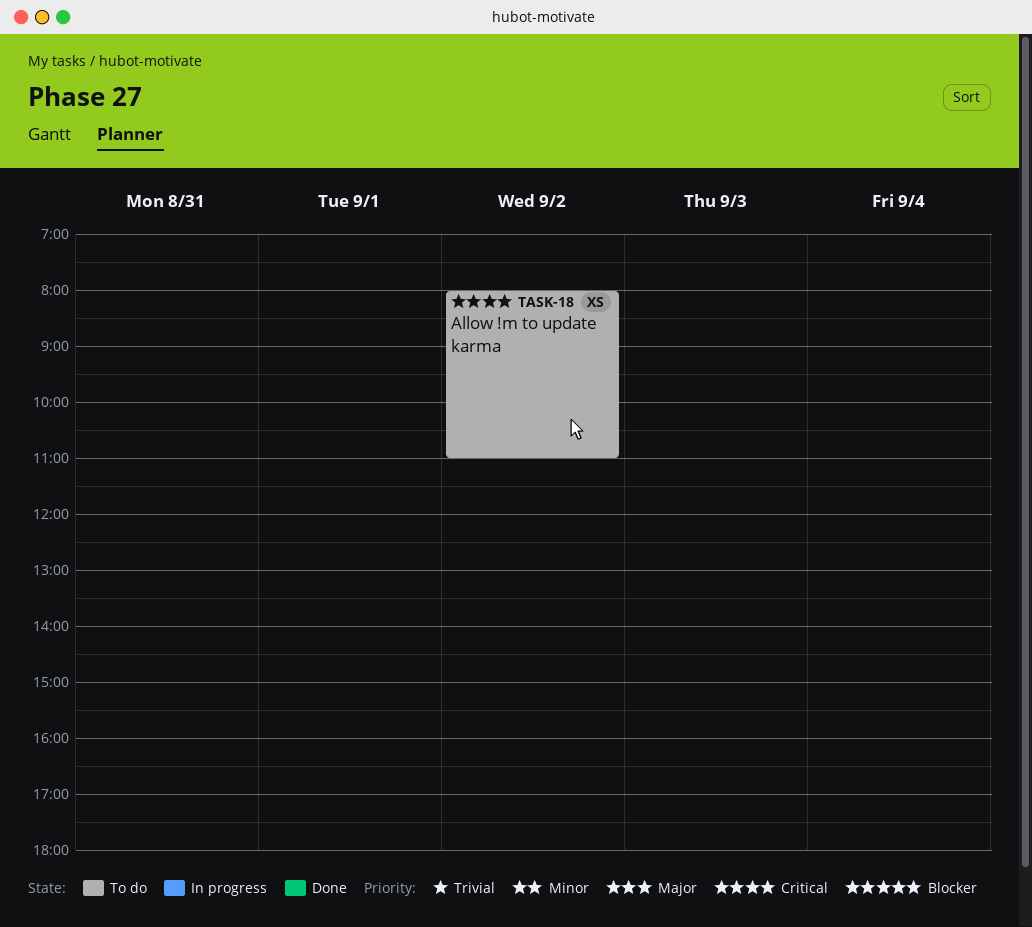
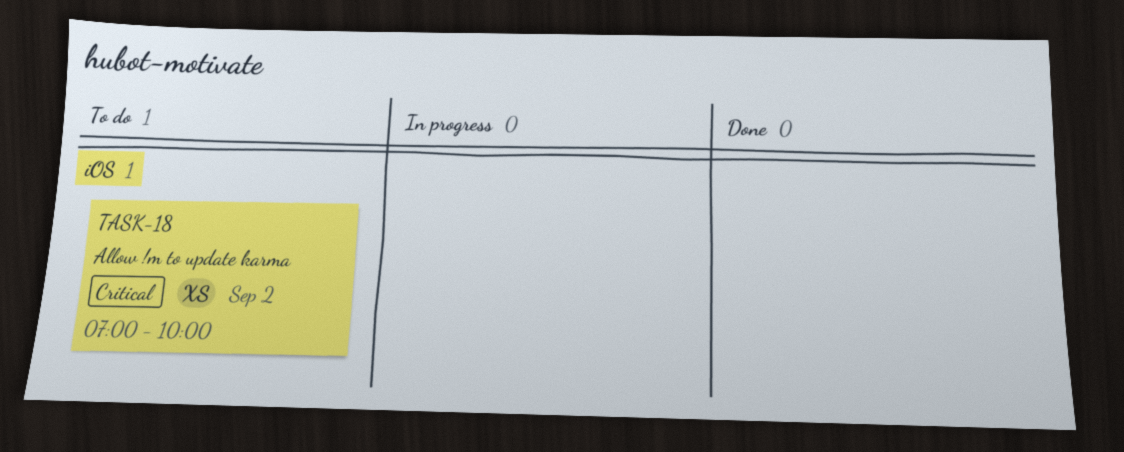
TASK-18, begins: 08:00 -> 07:00
TASK-18, ends: 11:00 -> 10:00

